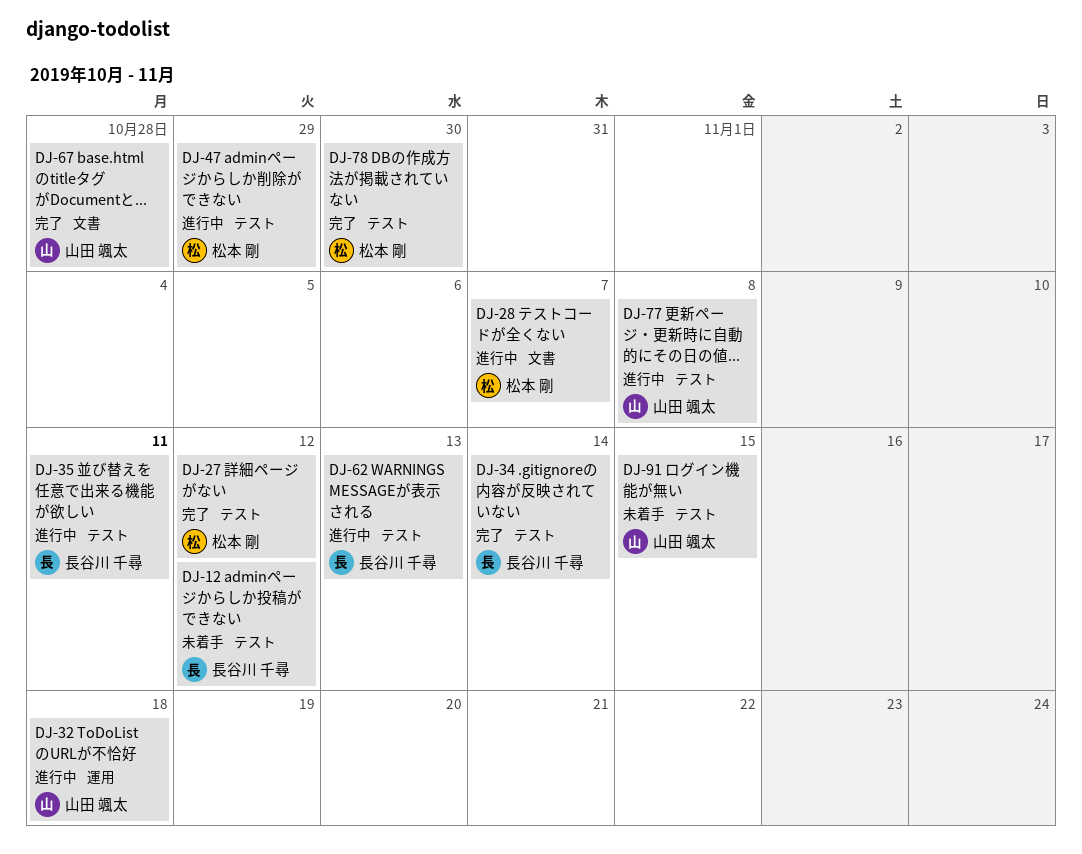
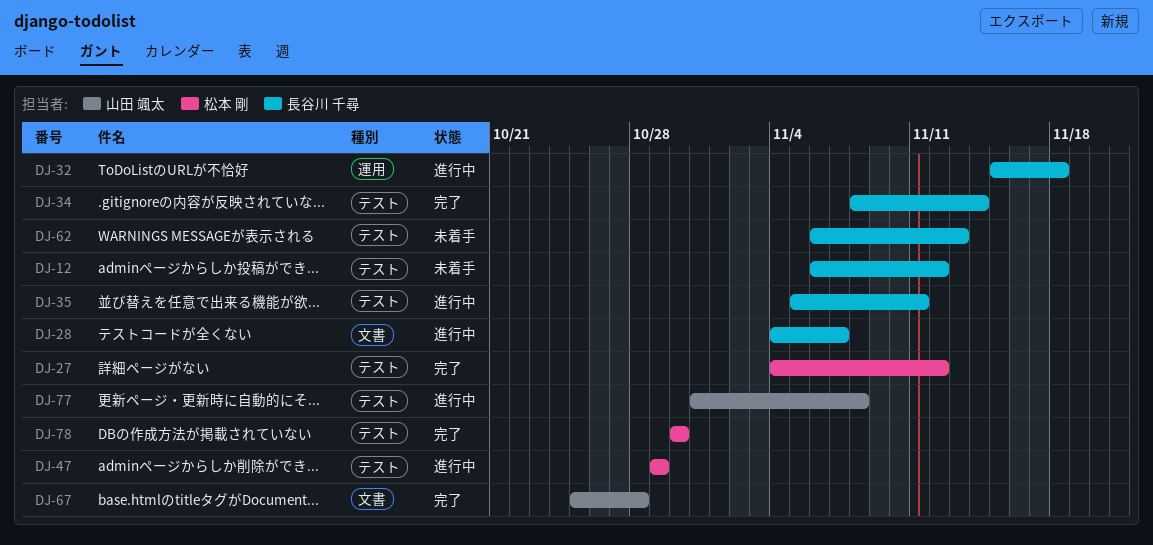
DJ-28, owner: 松本 剛 -> 長谷川 千尋
DJ-32, owner: 山田 颯太 -> 長谷川 千尋
DJ-62, status: 進行中 -> 未着手
DJ-91: present -> none

